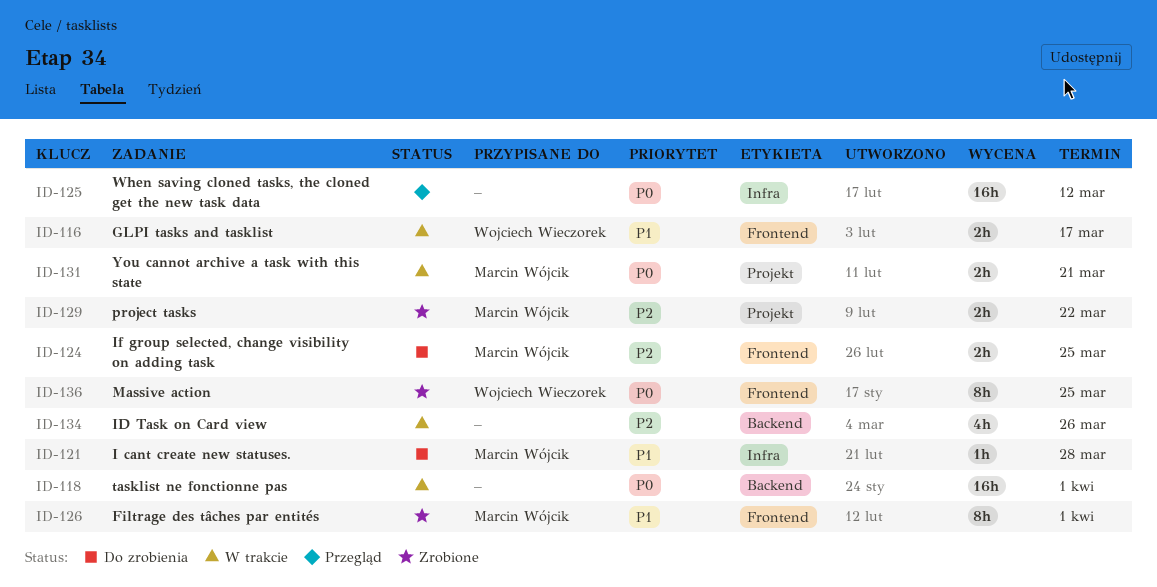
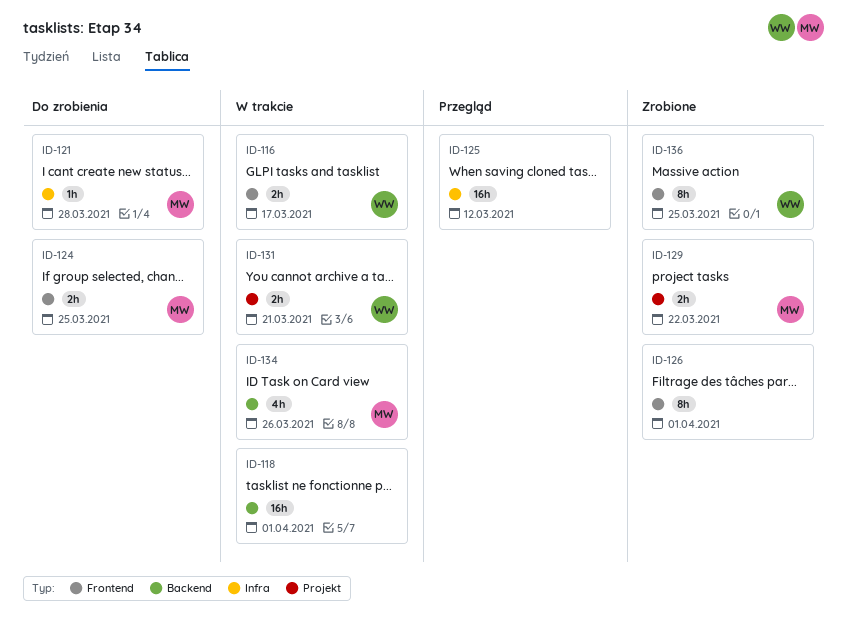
ID-126, owner: Marcin Wójcik -> none
ID-131, owner: Marcin Wójcik -> Wojciech Wieczorek
ID-134, owner: none -> Marcin Wójcik

